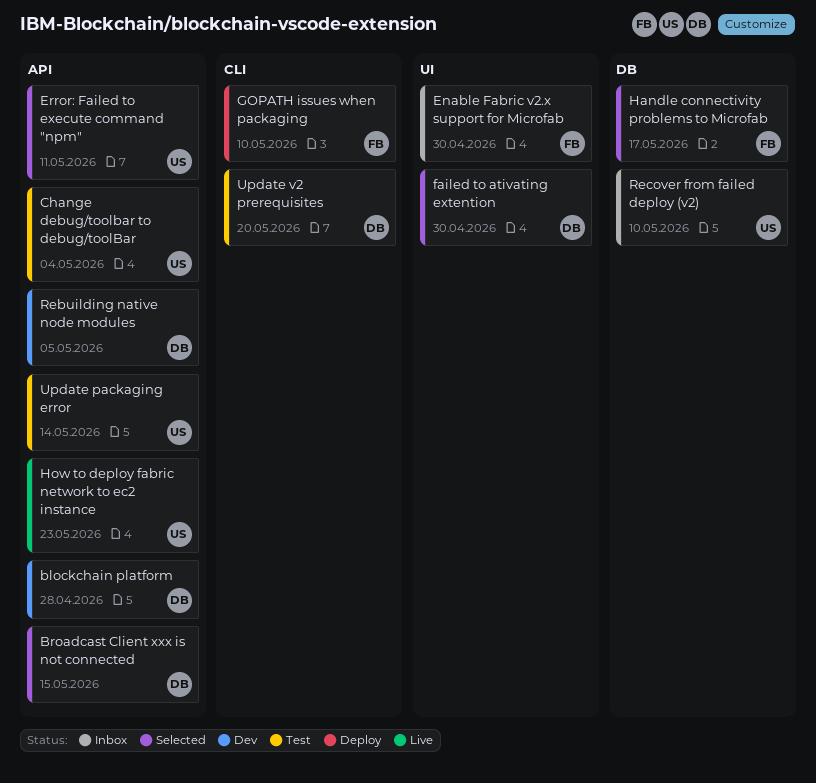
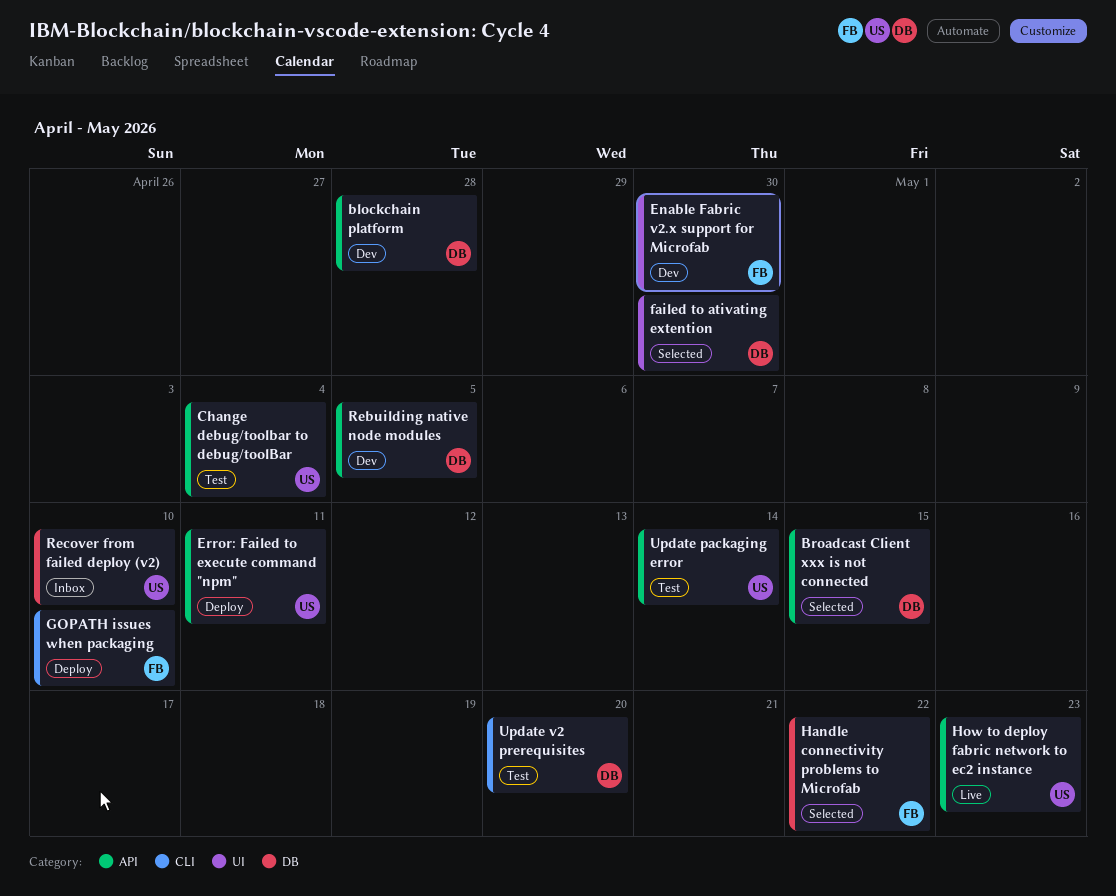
Enable Fabric v2.x support for Microfab, status: Inbox -> Dev
Error: Failed to execute command "npm", status: Selected -> Deploy
Handle connectivity problems to Microfab, due: May 17 -> May 22

